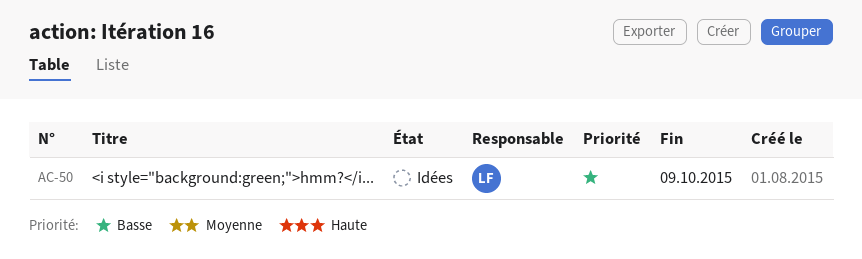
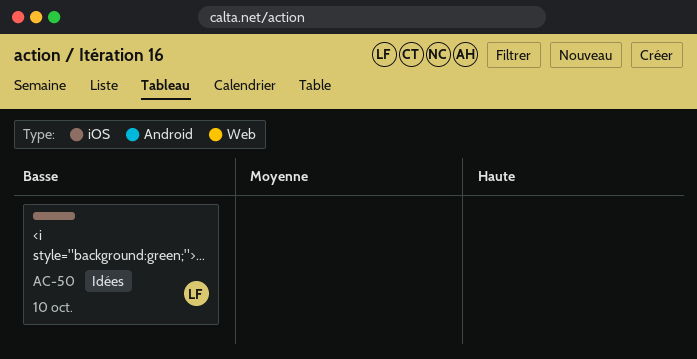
AC-50, due: Oct 9 -> Oct 10

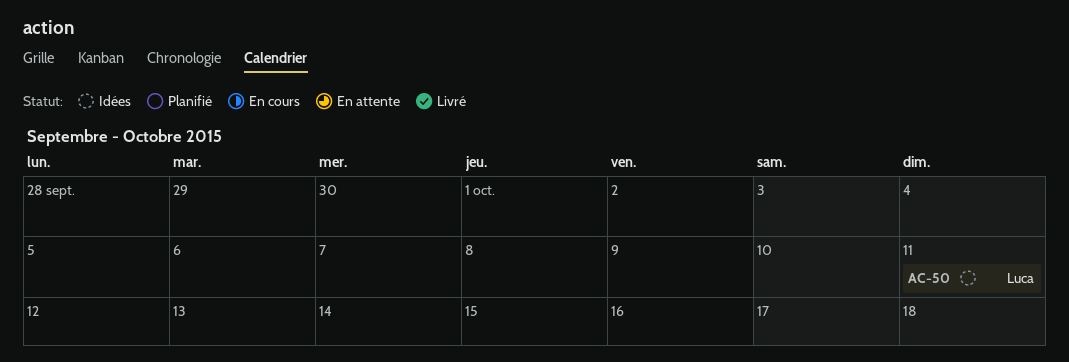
AC-50, due: Oct 10 -> Oct 11

